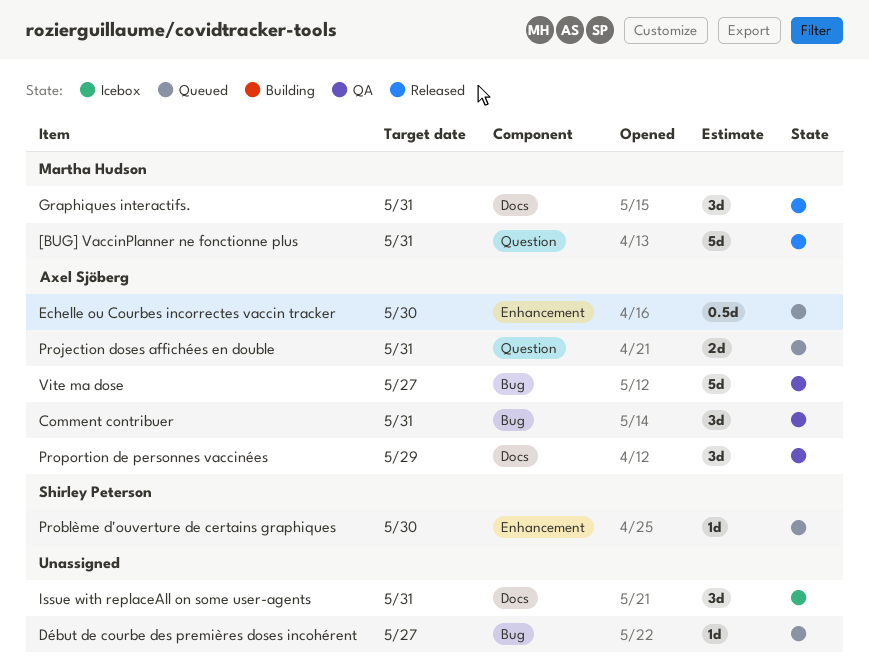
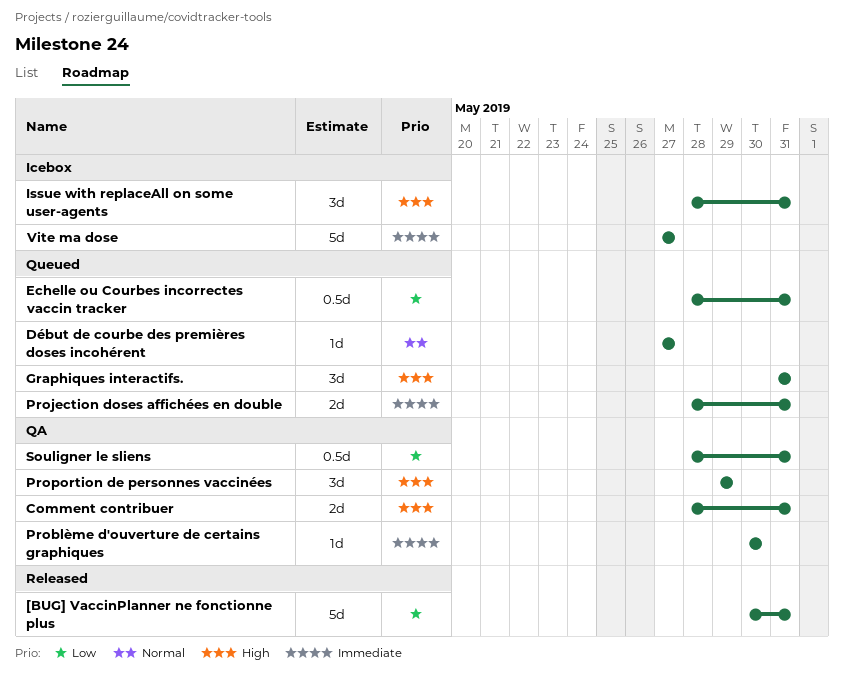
Comment contribuer, estimate: 3d -> 2d
Echelle ou Courbes incorrectes vaccin tracker, due: May 30 -> May 31
Graphiques interactifs., status: Released -> Queued
Problème d'ouverture de certains graphiques, status: Queued -> QA
Souligner le sliens: none -> present
Vite ma dose, status: QA -> Icebox

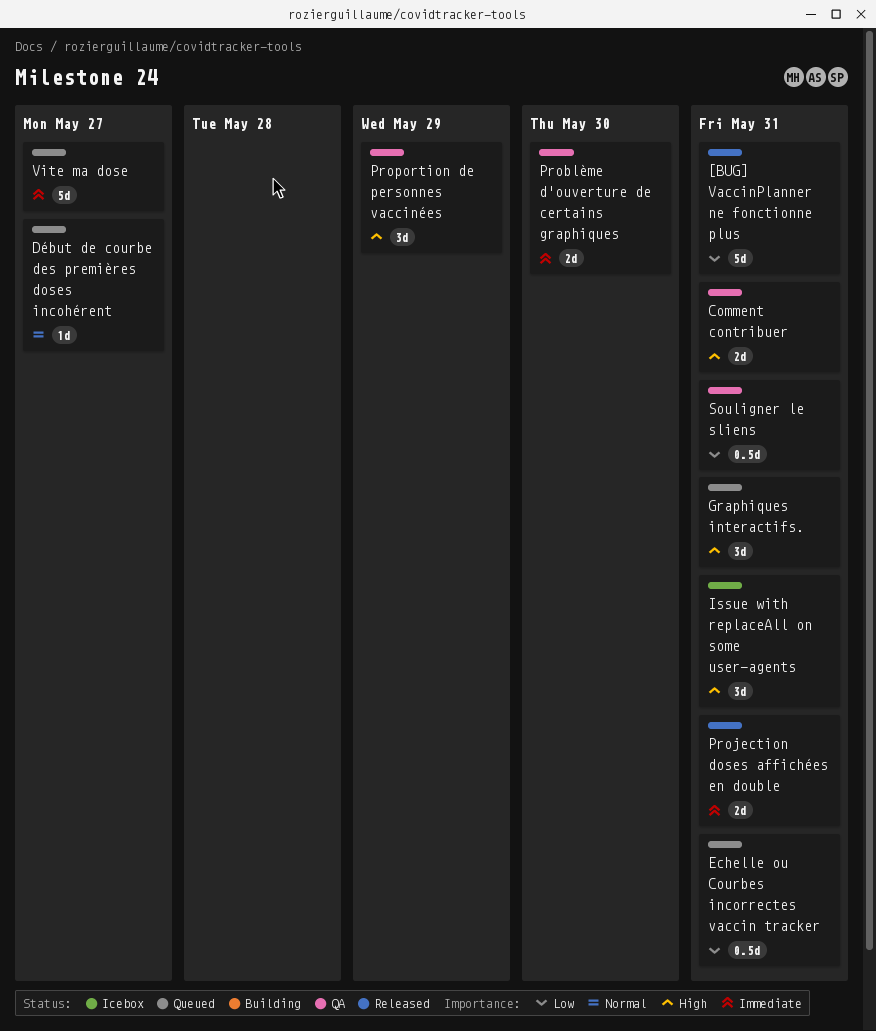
Problème d'ouverture de certains graphiques, estimate: 1d -> 2d
Projection doses affichées en double, status: Queued -> Released
Vite ma dose, status: Icebox -> Queued

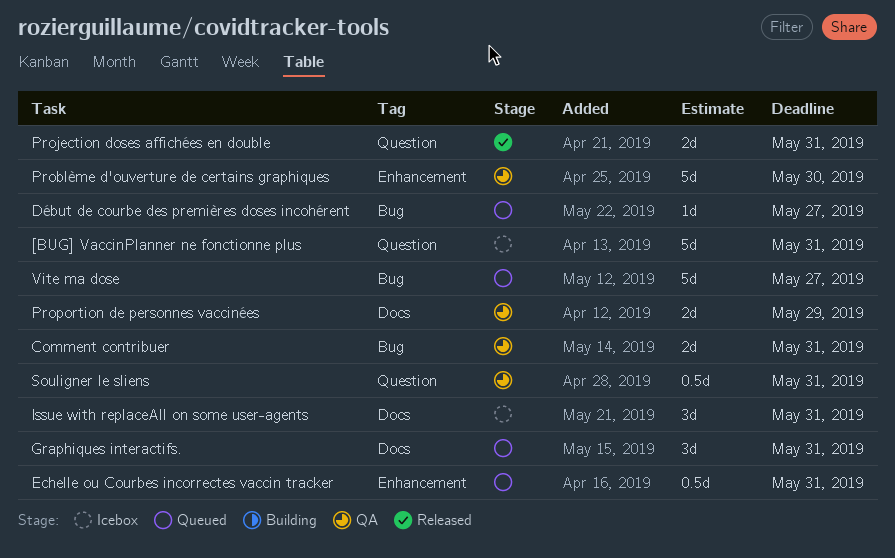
[BUG] VaccinPlanner ne fonctionne plus, status: Released -> Icebox
Problème d'ouverture de certains graphiques, estimate: 2d -> 5d
Proportion de personnes vaccinées, estimate: 3d -> 2d

